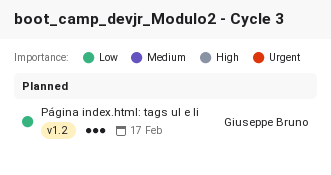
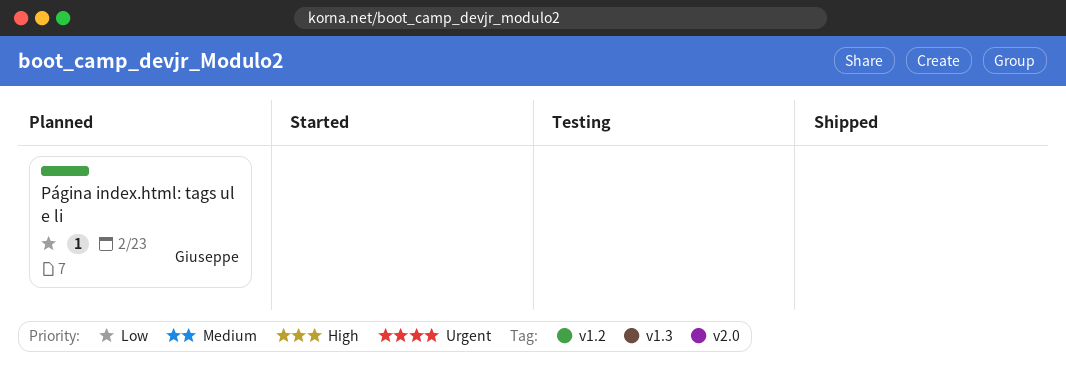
Página index.html: tags ul e li, estimate: 3 -> 1
Página index.html: tags ul e li, due: Feb 17 -> Feb 23

